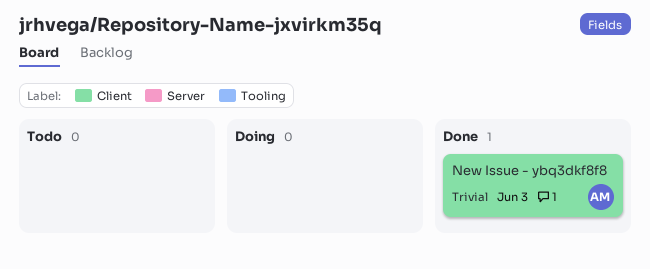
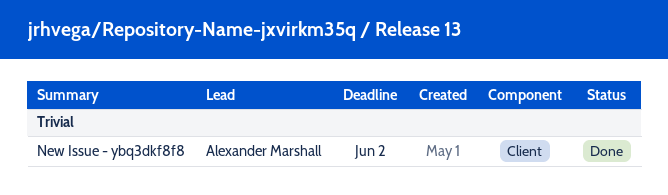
New Issue - ybq3dkf8f8, due: Jun 3 -> Jun 2

